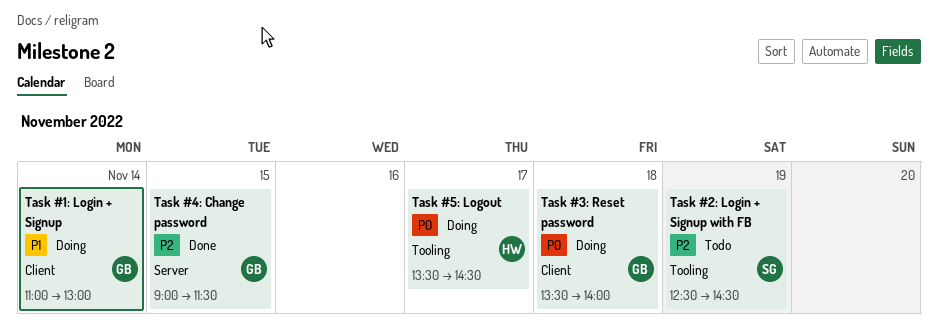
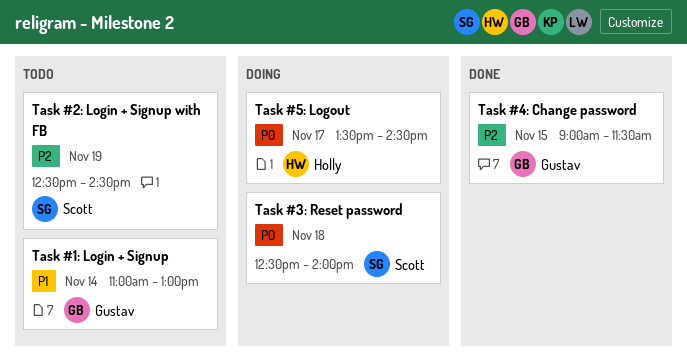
Task #1: Login + Signup, status: Doing -> Todo
Task #3: Reset password, owner: Gustav -> Scott
Task #3: Reset password, begins: 13:30 -> 12:30

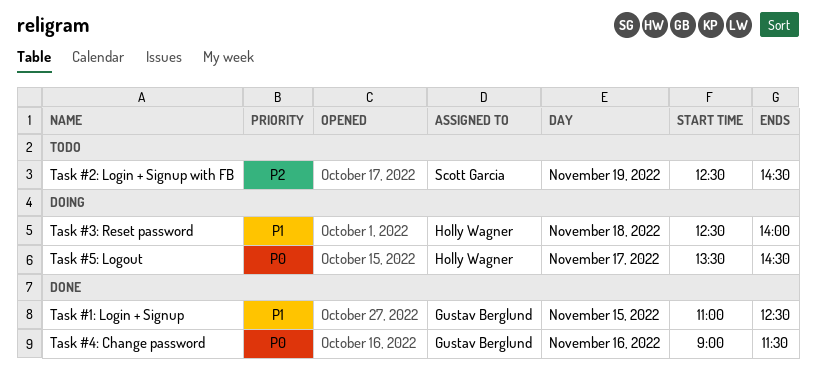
Task #1: Login + Signup, status: Todo -> Done
Task #1: Login + Signup, day: Nov 14 -> Nov 15
Task #1: Login + Signup, ends: 13:00 -> 12:30
Task #3: Reset password, owner: Scott Garcia -> Holly Wagner
Task #3: Reset password, priority: P0 -> P1
Task #4: Change password, priority: P2 -> P0
Task #4: Change password, day: Nov 15 -> Nov 16

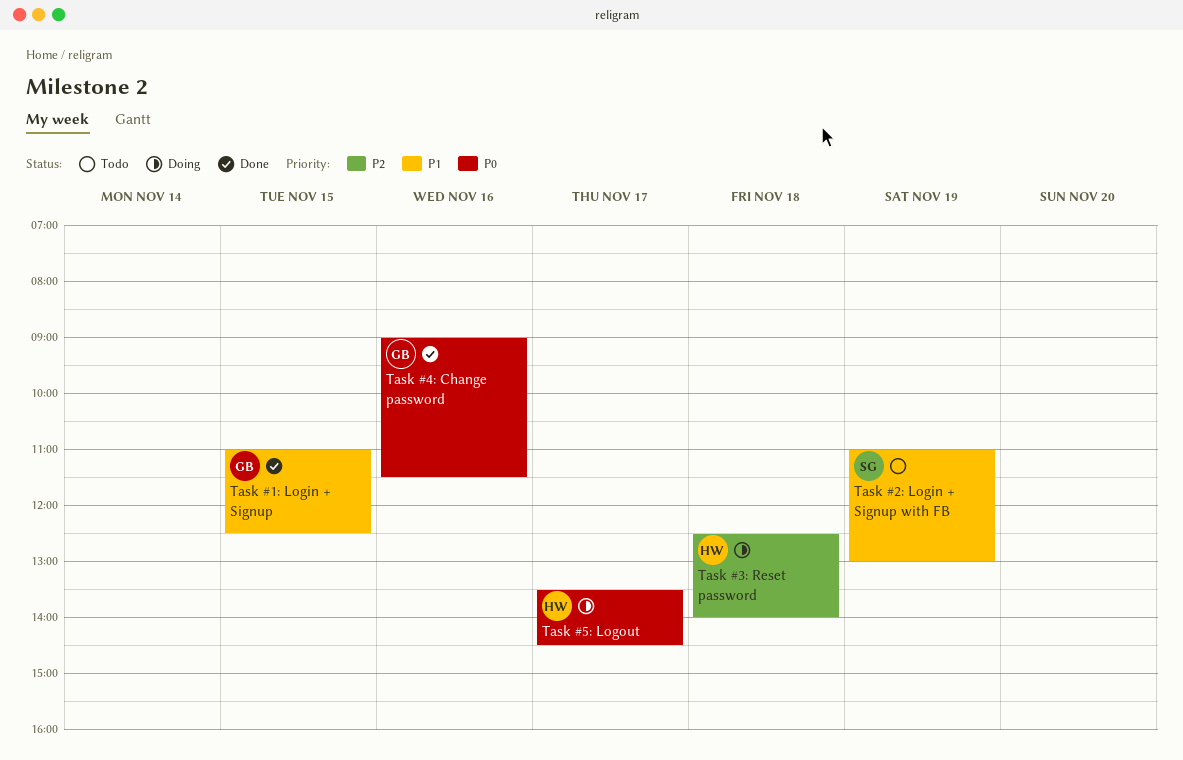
Task #2: Login + Signup with FB, priority: P2 -> P1
Task #2: Login + Signup with FB, begins: 12:30 -> 11:00
Task #2: Login + Signup with FB, ends: 14:30 -> 13:00
Task #3: Reset password, priority: P1 -> P2

